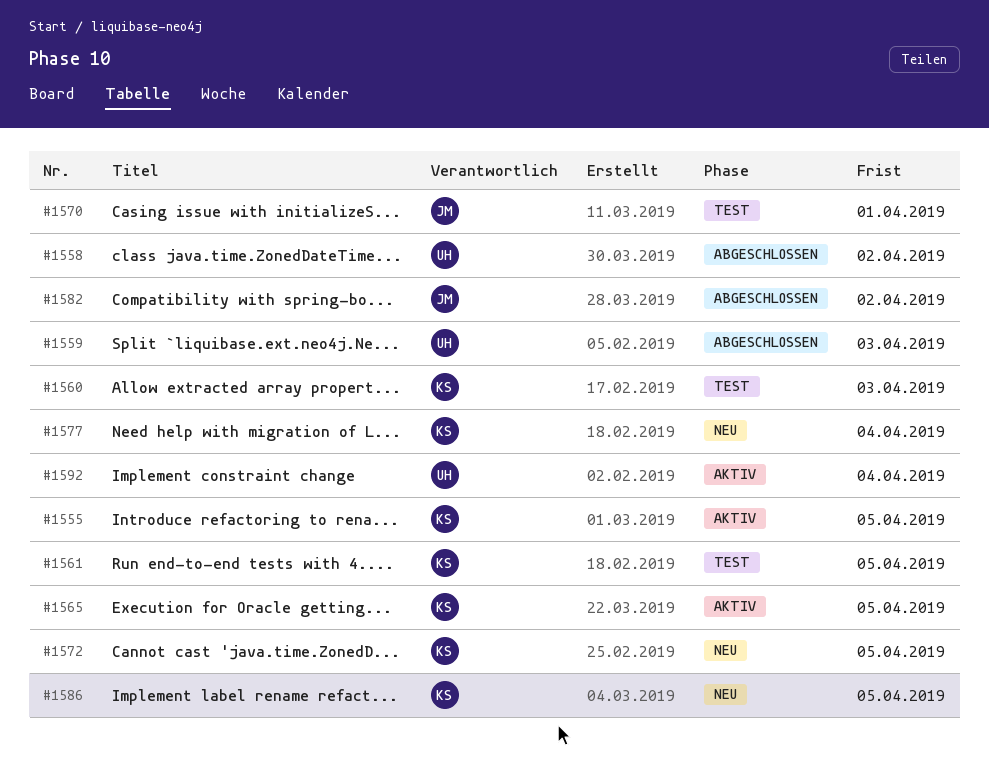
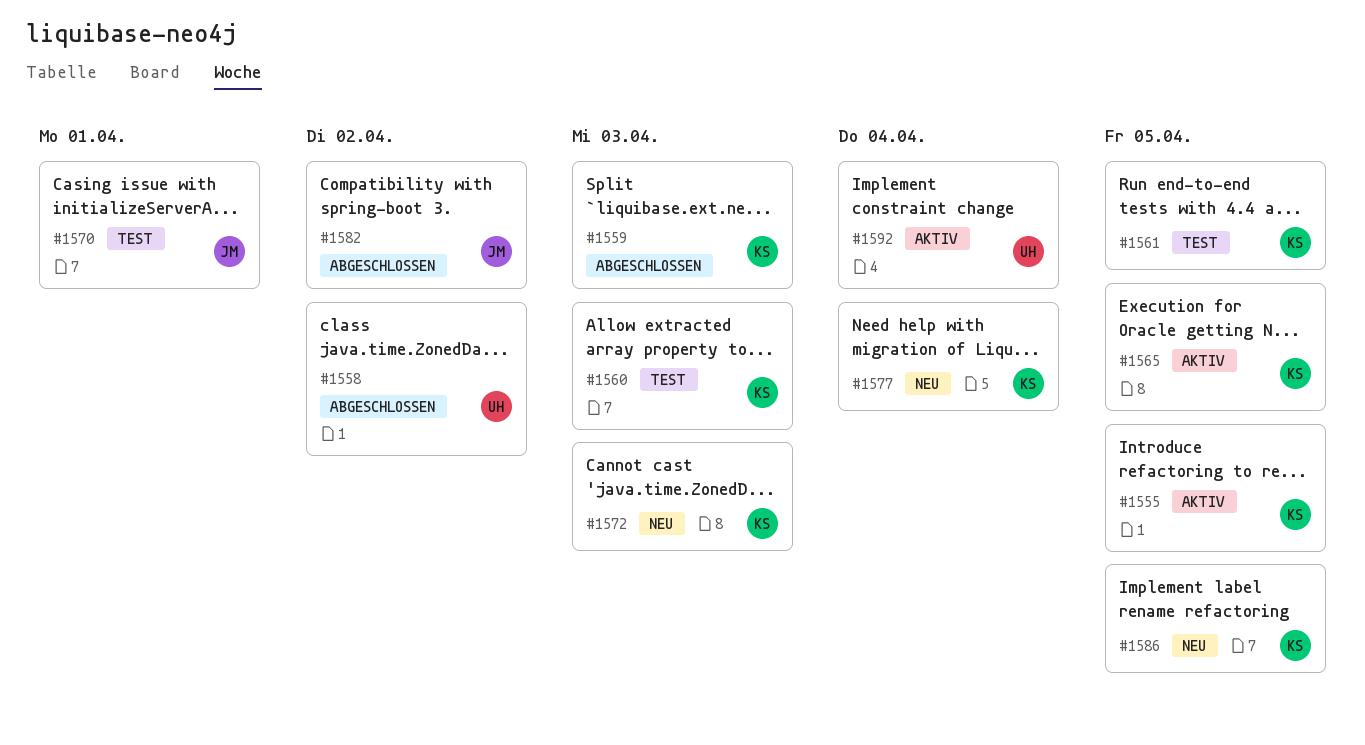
#1559, owner: UH -> KS
#1572, due: Apr 5 -> Apr 3

